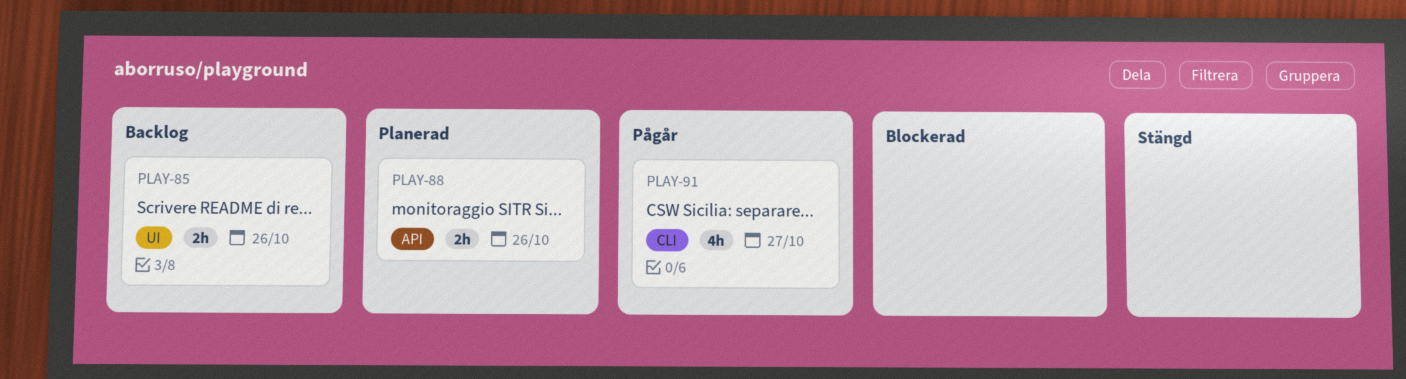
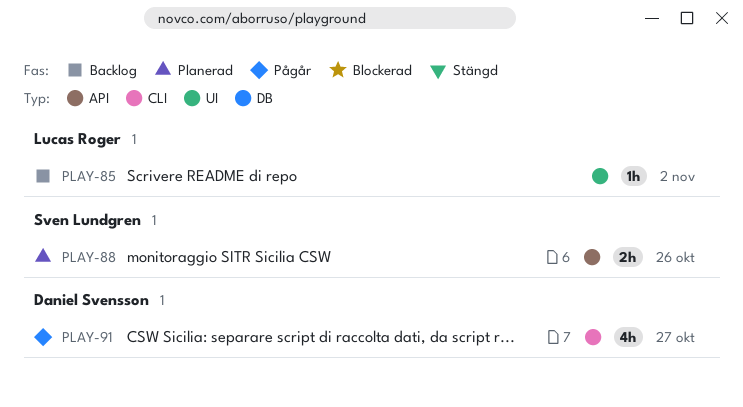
PLAY-85, estimate: 2h -> 1h
PLAY-85, due: Oct 26 -> Nov 2

